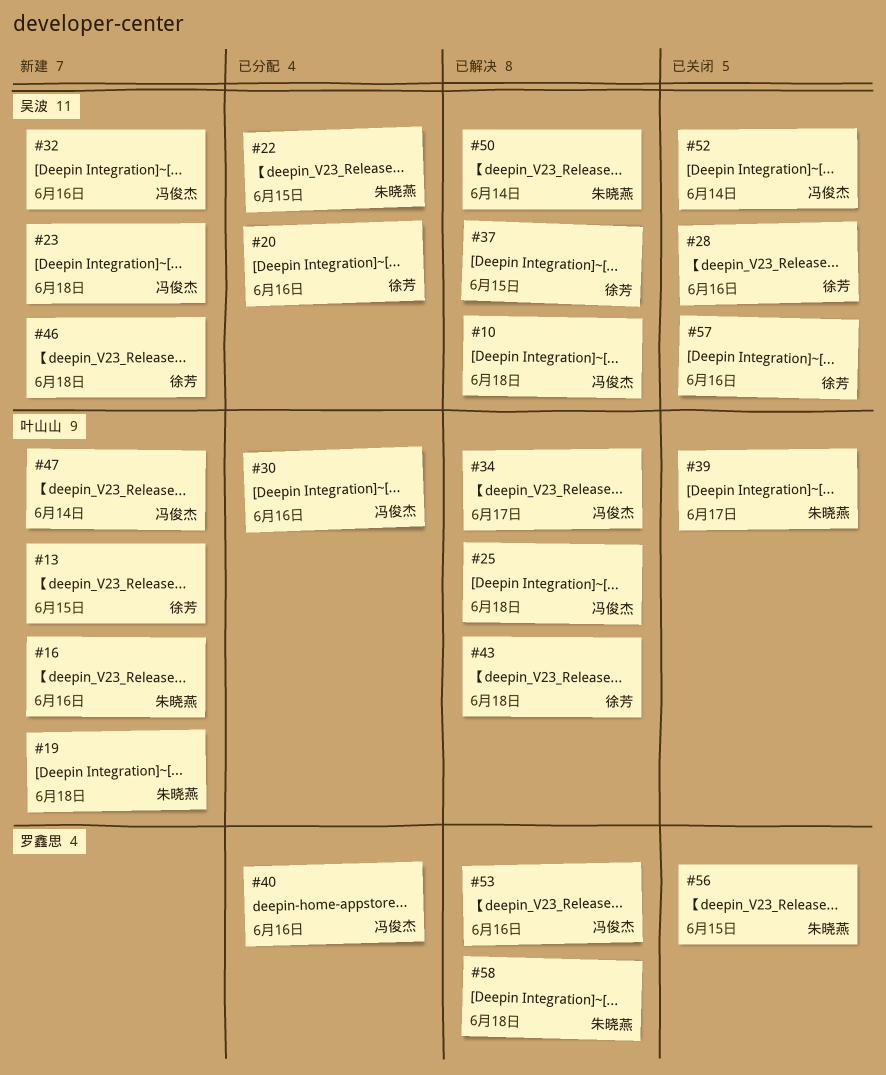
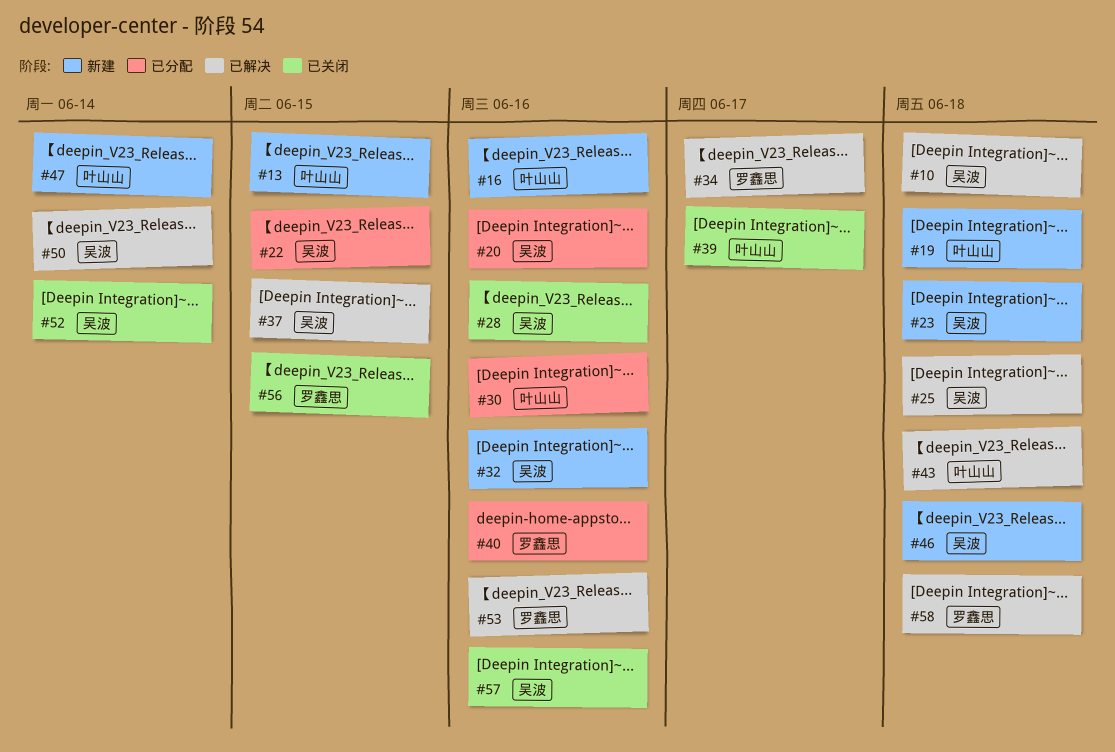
#25, label: 叶山山 -> 吴波
#34, label: 叶山山 -> 罗鑫思

